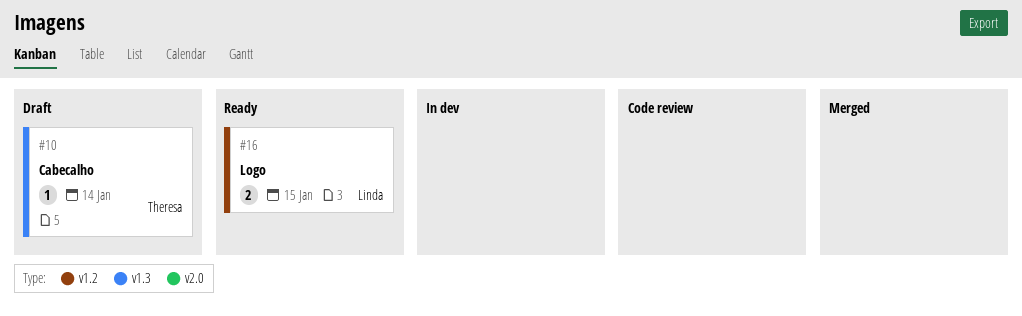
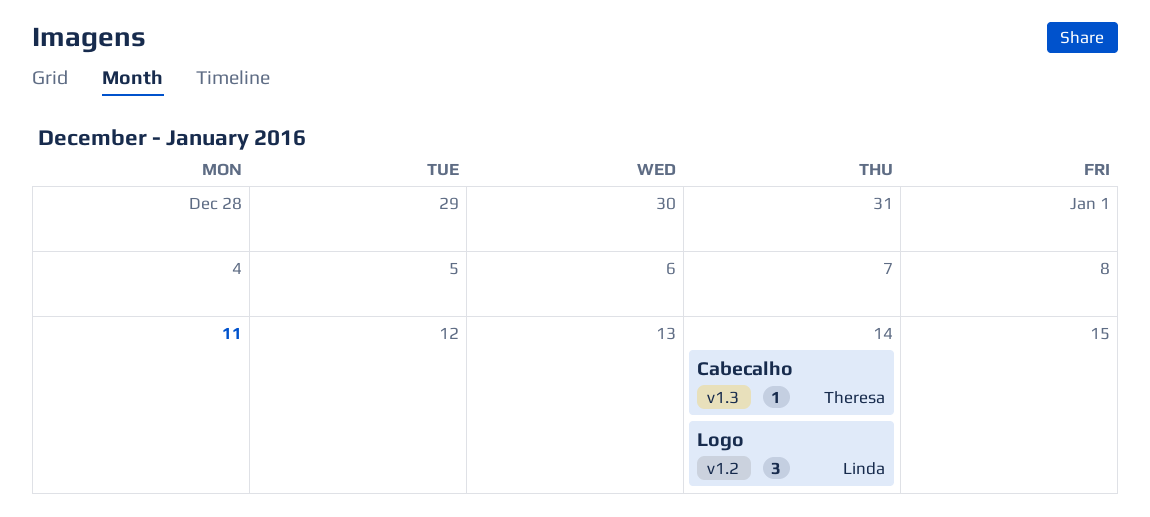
Logo, estimate: 2 -> 3
Logo, due: Jan 15 -> Jan 14

